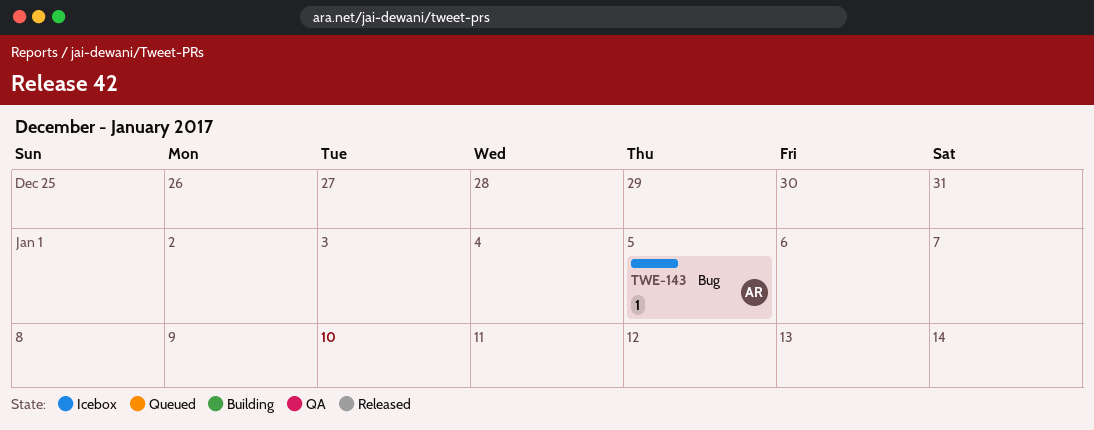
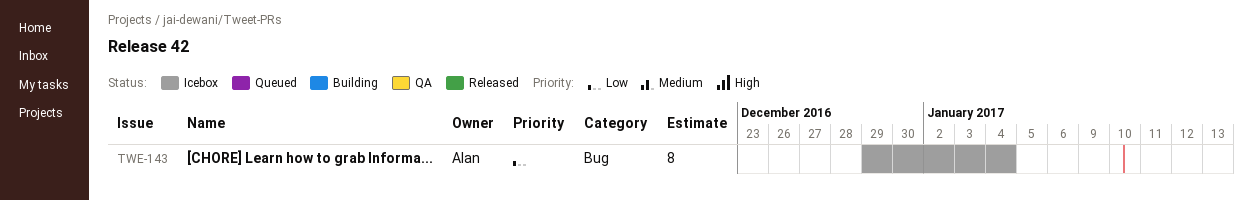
TWE-143, estimate: 1 -> 8
TWE-143, due: Jan 5 -> Jan 4

